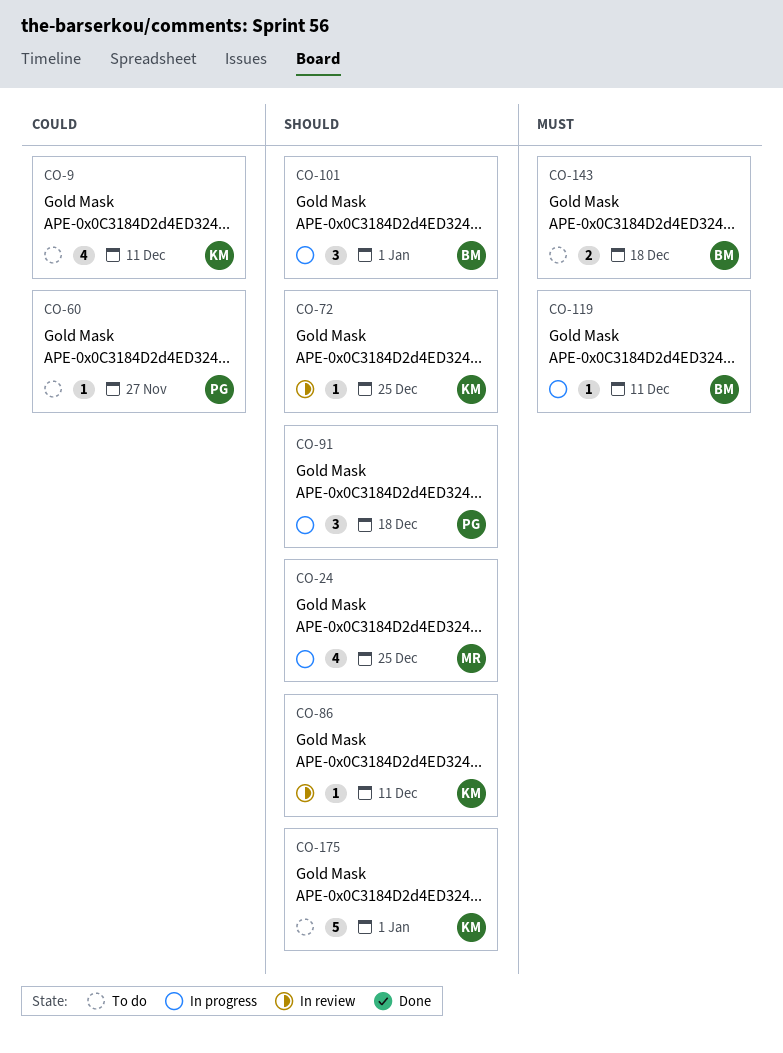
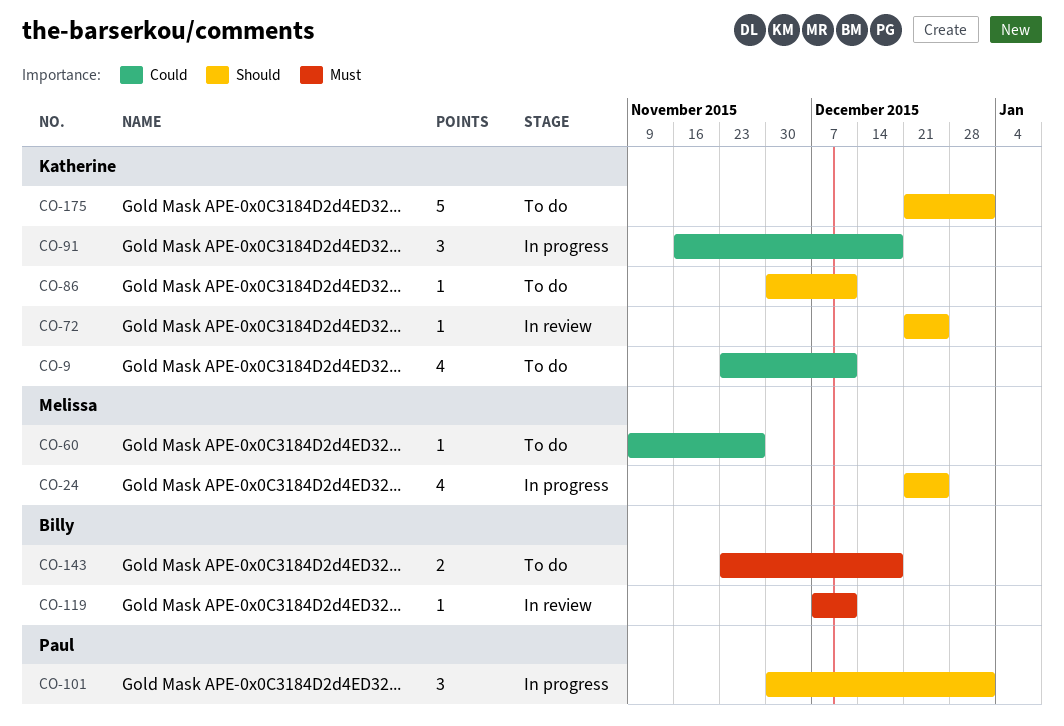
CO-60, owner: Paul -> Melissa
CO-86, status: In review -> To do
CO-91, owner: Paul -> Katherine
CO-91, priority: Should -> Could
CO-101, owner: Billy -> Paul
CO-119, status: In progress -> In review

